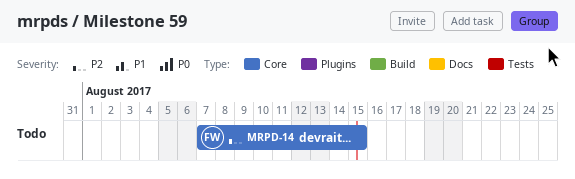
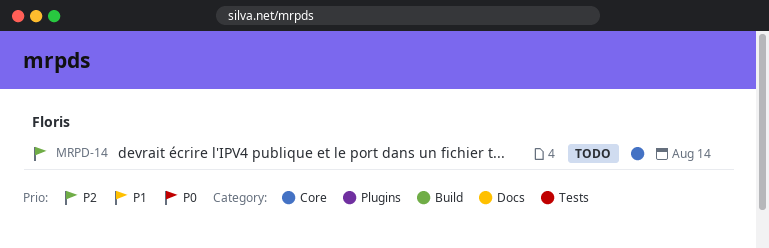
MRPD-14, due: Aug 15 -> Aug 14

